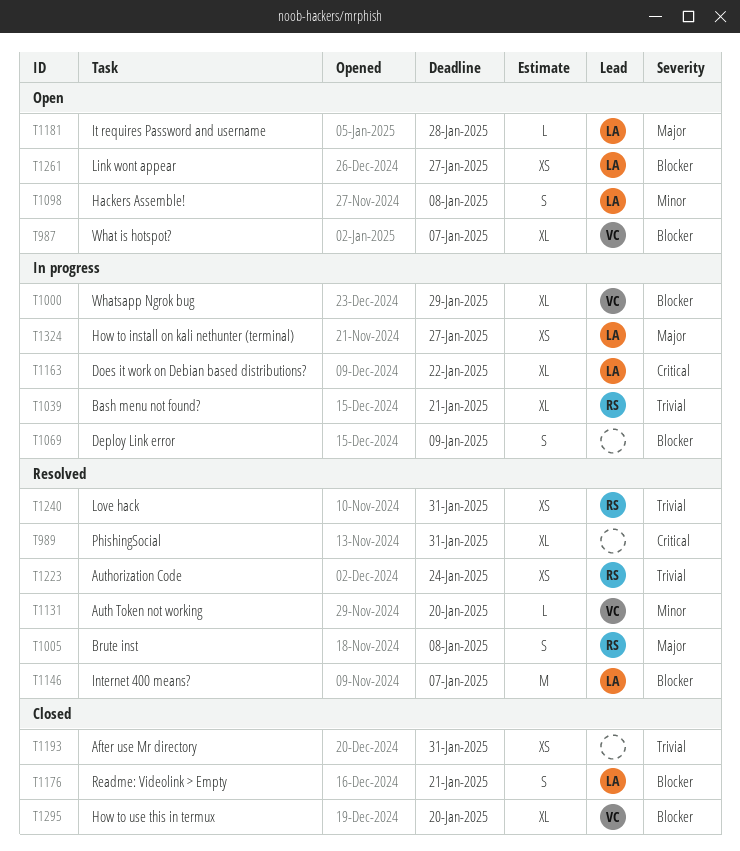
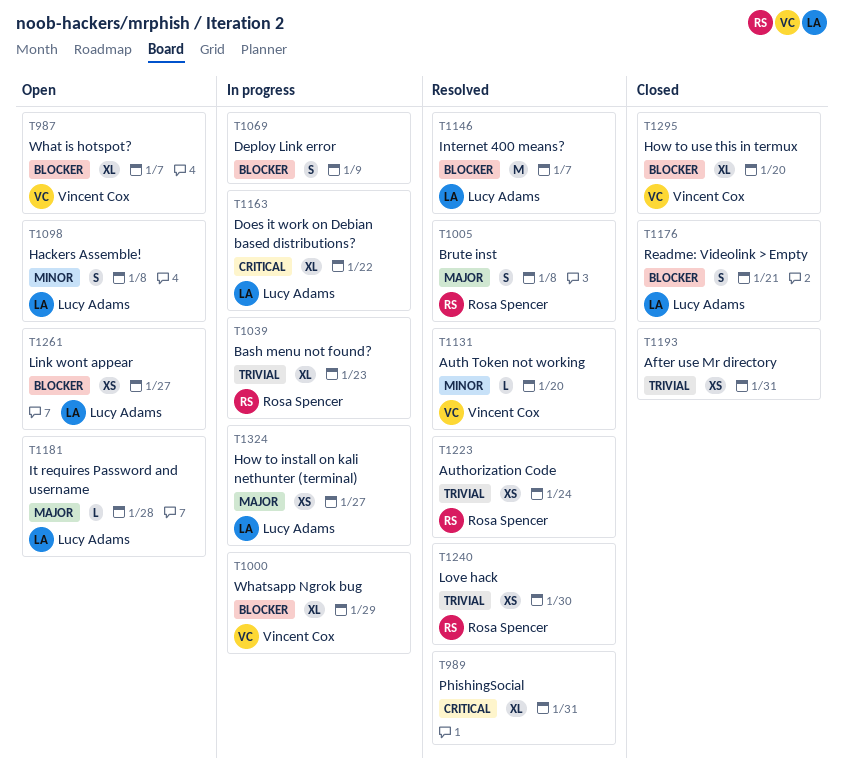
T1039, due: Jan 21 -> Jan 23
T1240, due: Jan 31 -> Jan 30

